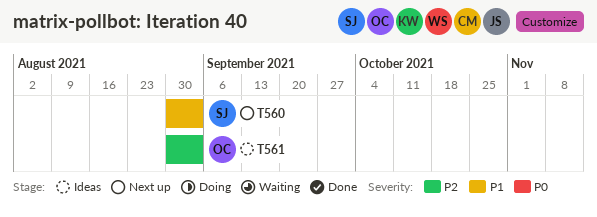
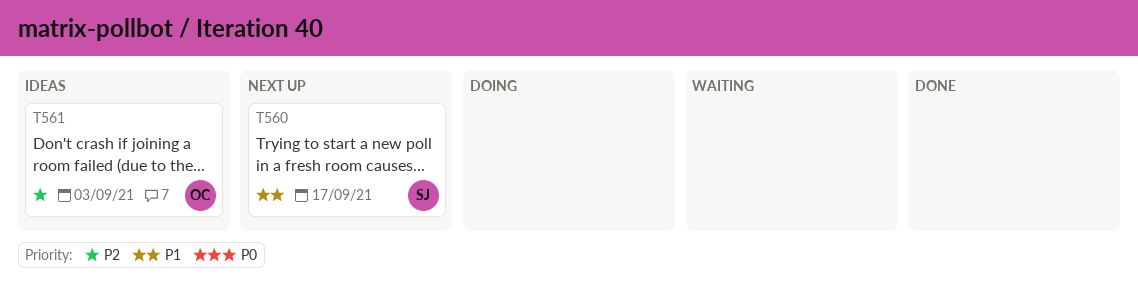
T560, due: Sep 3 -> Sep 17

